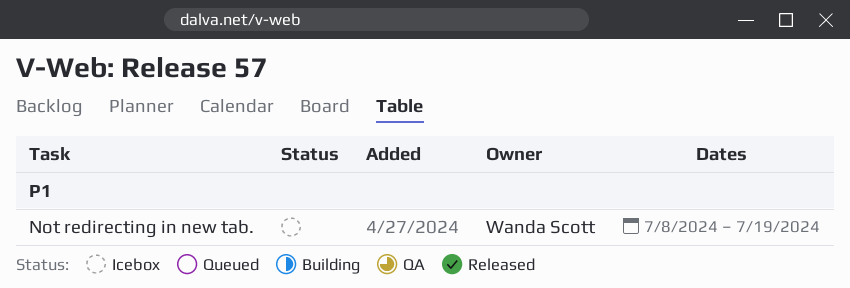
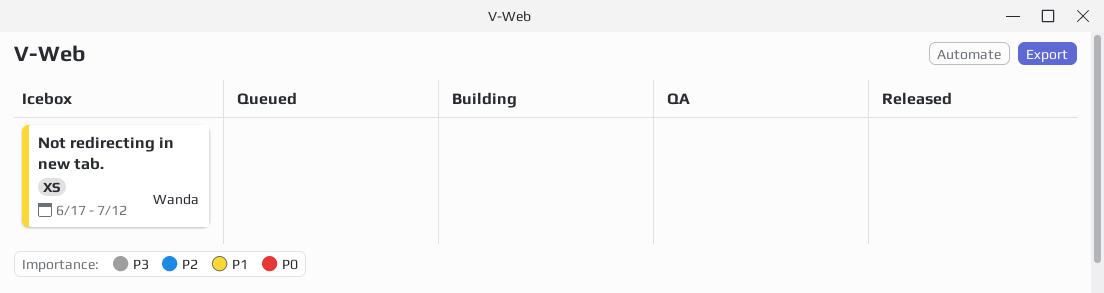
Not redirecting in new tab., start: Jul 8 -> Jun 17
Not redirecting in new tab., due: Jul 19 -> Jul 12

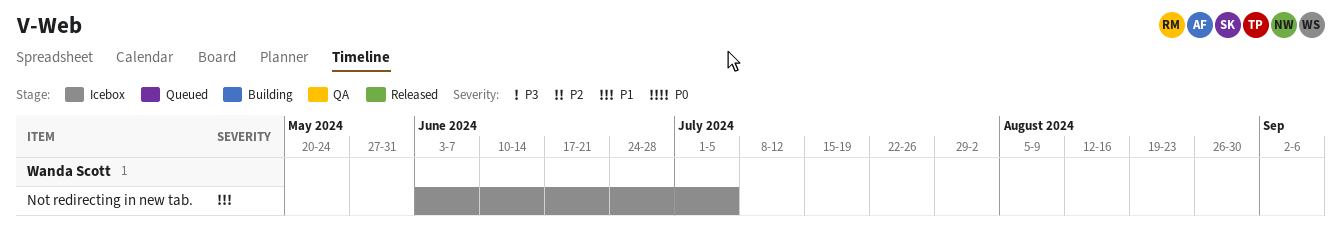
Not redirecting in new tab., start: Jun 17 -> Jun 3
Not redirecting in new tab., due: Jul 12 -> Jul 5

